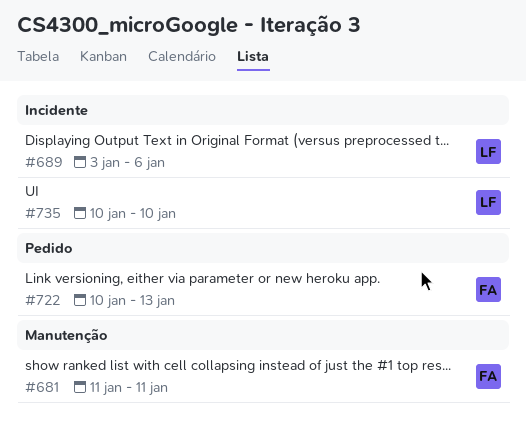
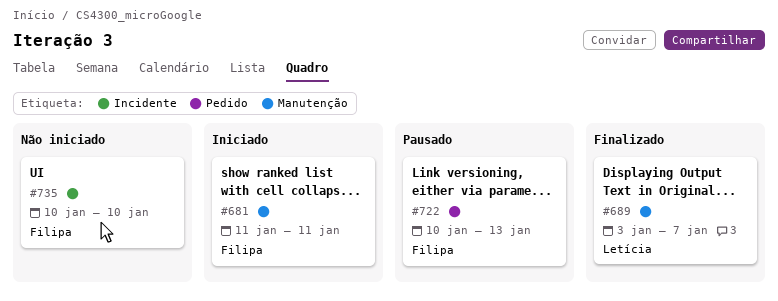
#689, label: Incidente -> Manutenção
#689, due: Jan 6 -> Jan 7
#735, owner: Letícia -> Filipa

